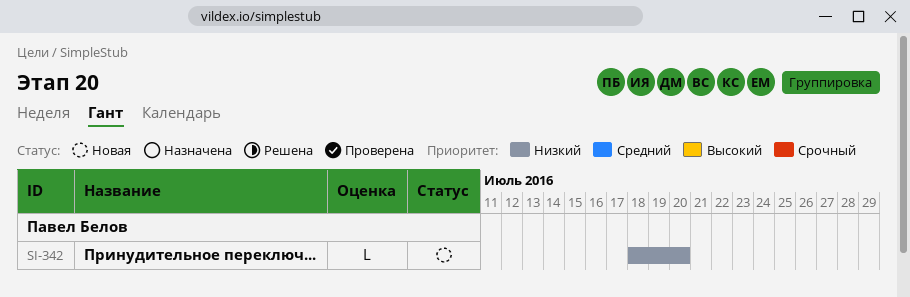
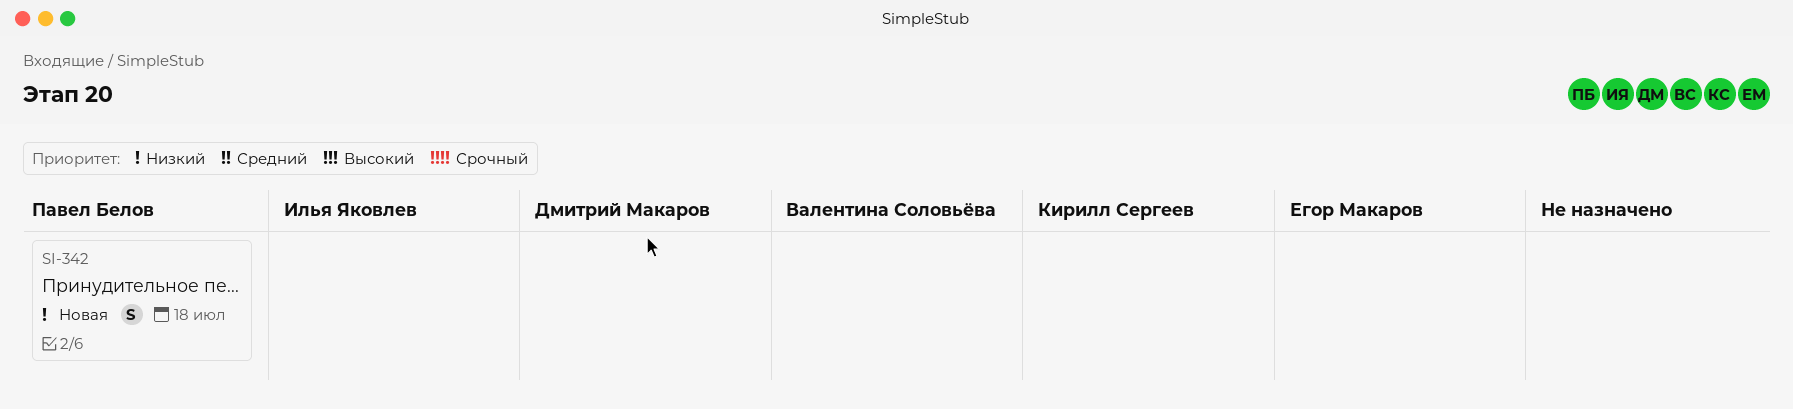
SI-342, estimate: L -> S
SI-342, due: Jul 20 -> Jul 18

